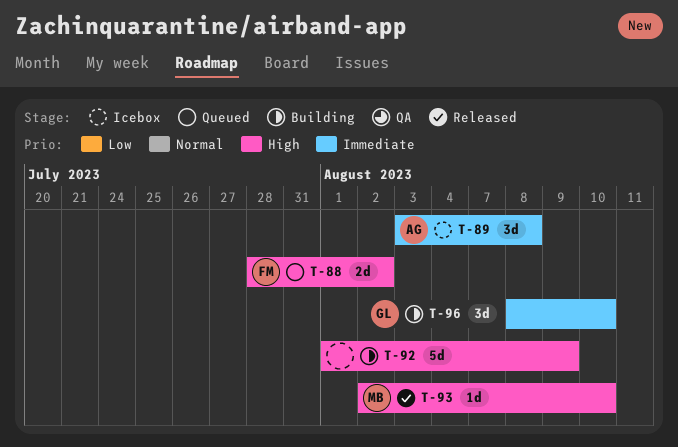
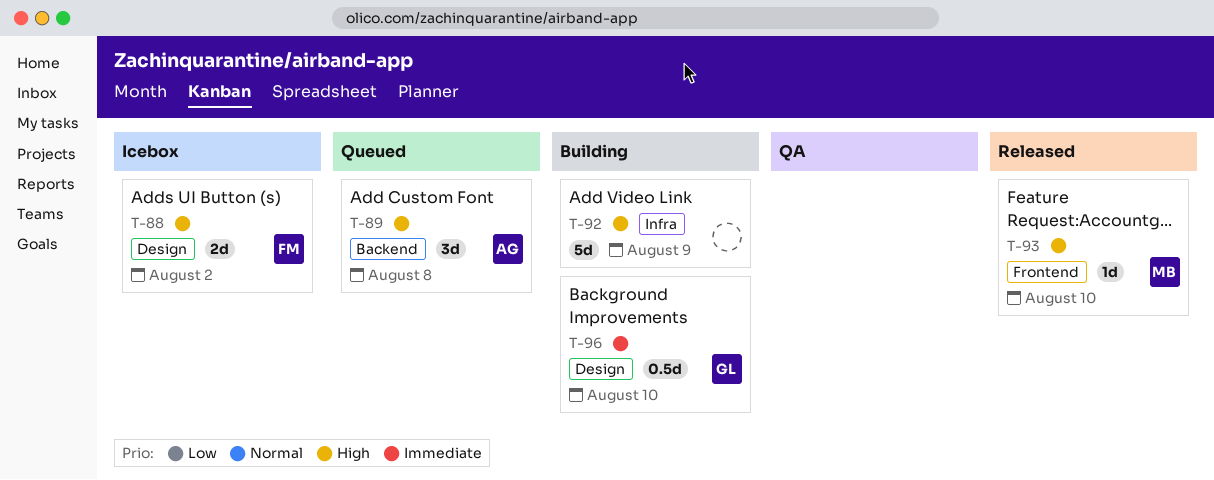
T-88, status: Queued -> Icebox
T-89, status: Icebox -> Queued
T-89, priority: Immediate -> High
T-96, estimate: 3d -> 0.5d

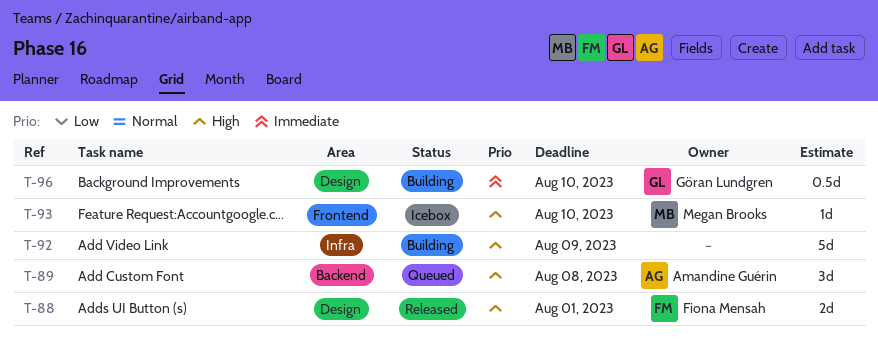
T-88, status: Icebox -> Released
T-88, due: Aug 2 -> Aug 1
T-93, status: Released -> Icebox

